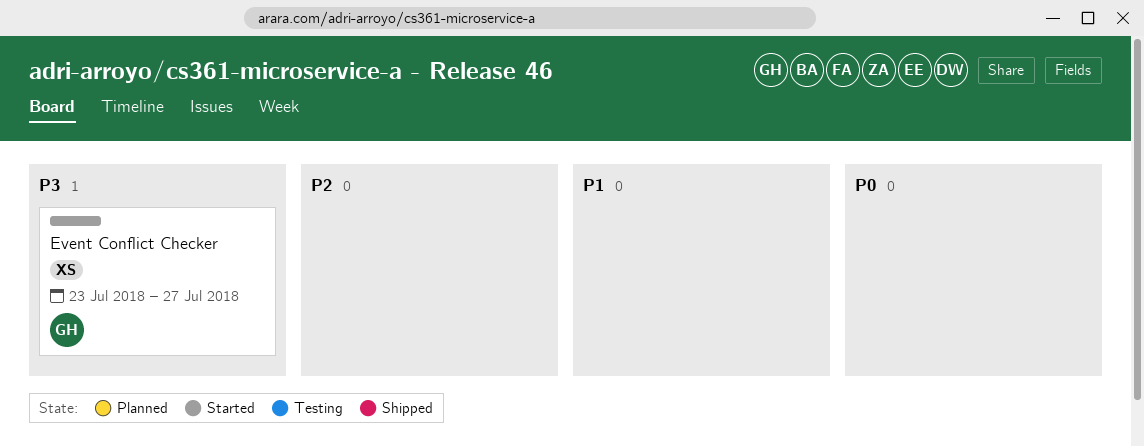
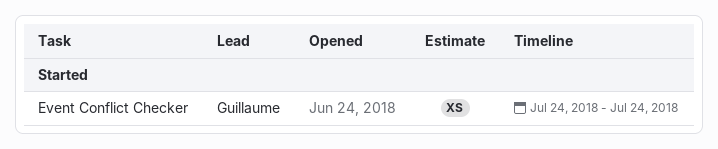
Event Conflict Checker, start: Jul 23 -> Jul 24
Event Conflict Checker, due: Jul 27 -> Jul 24

